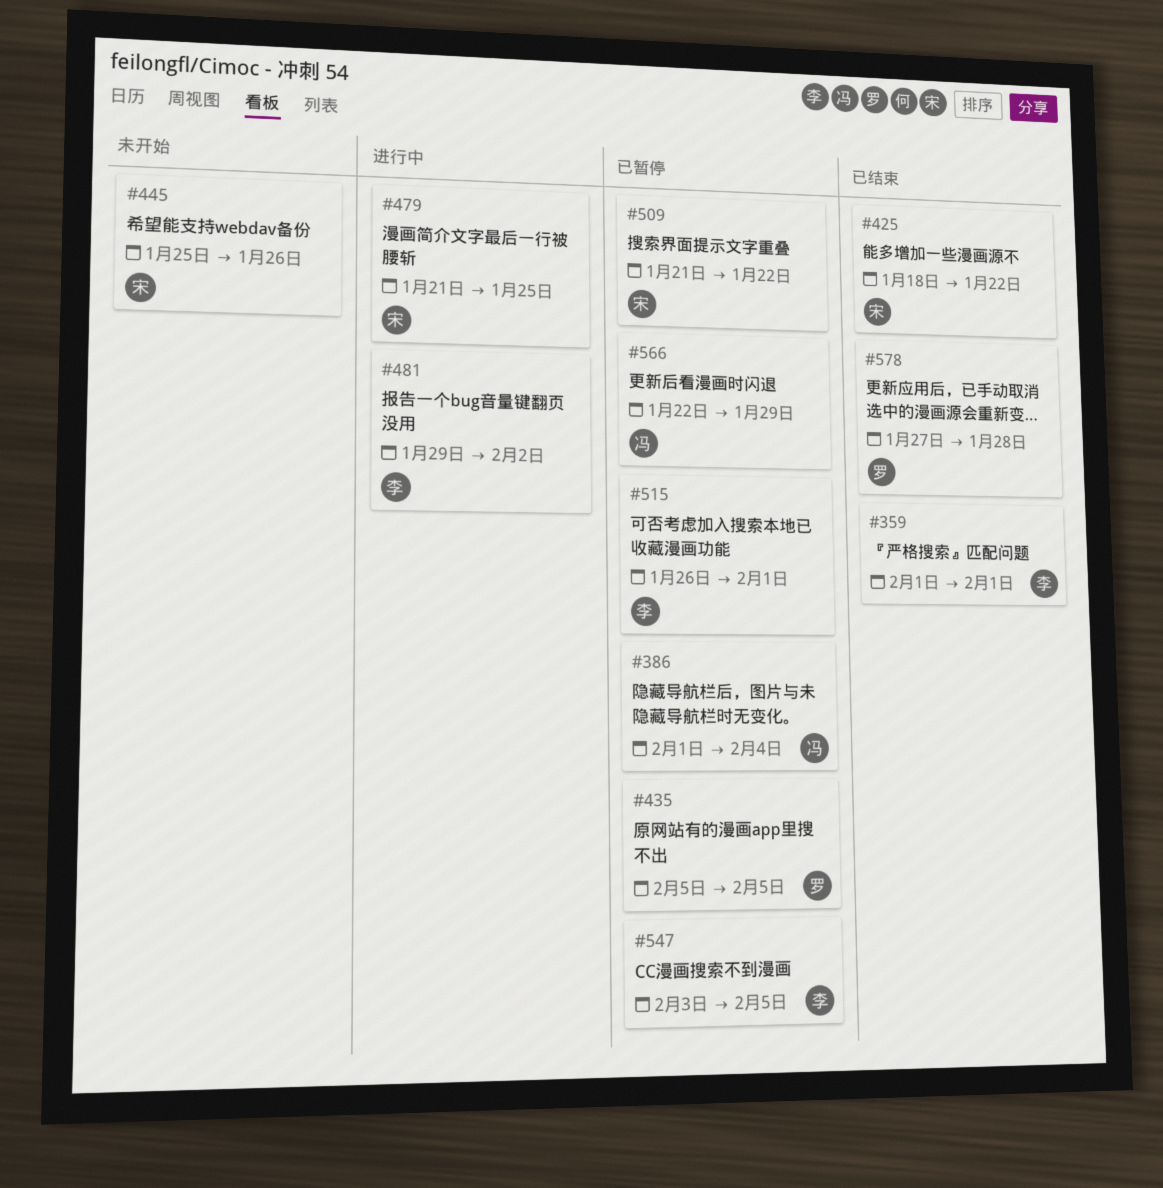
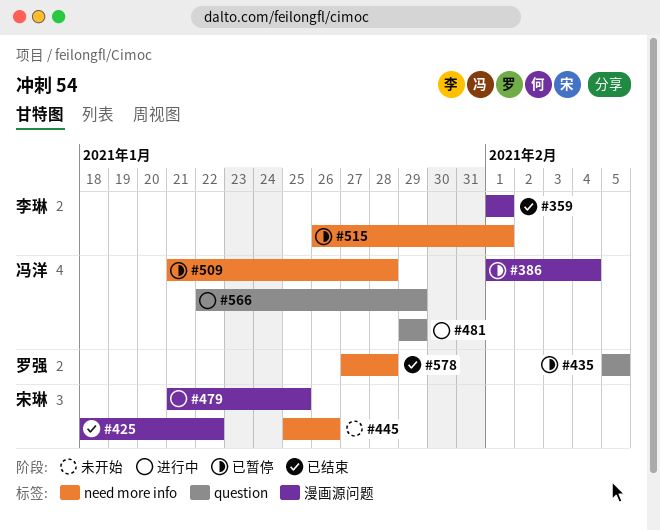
#481, owner: 李琳 -> 冯洋
#481, due: Feb 2 -> Jan 29
#509, owner: 宋琳 -> 冯洋
#509, due: Jan 22 -> Jan 28
#547: present -> none
#566, status: 已暂停 -> 进行中

